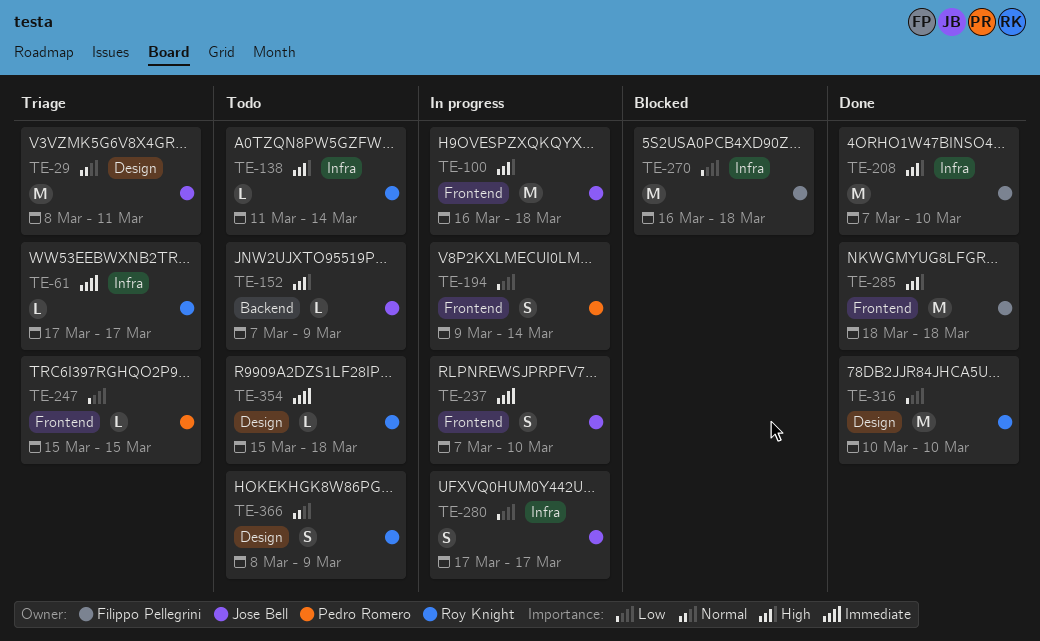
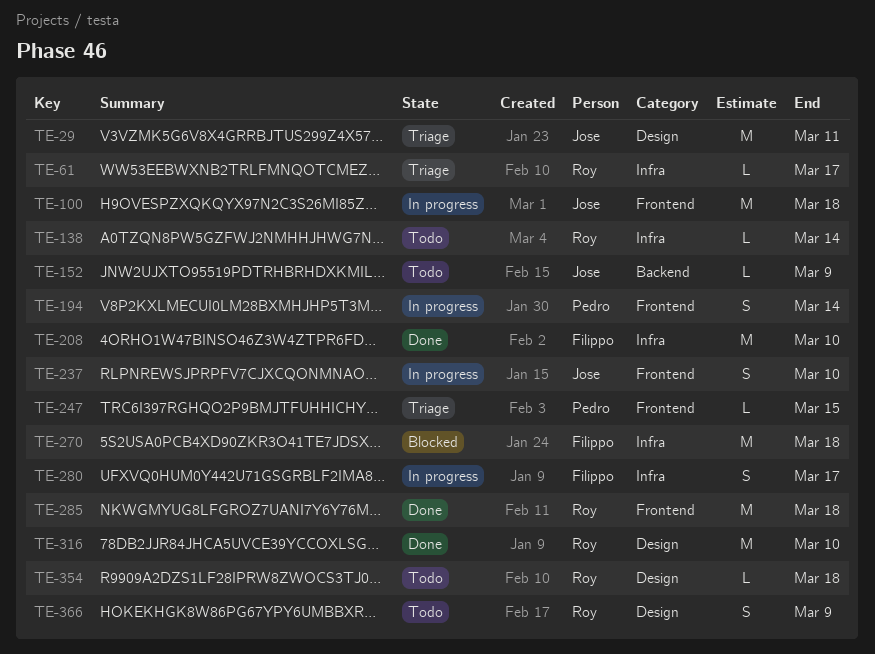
TE-280, owner: Jose Bell -> Filippo Pellegrini
TE-285, owner: Filippo Pellegrini -> Roy Knight

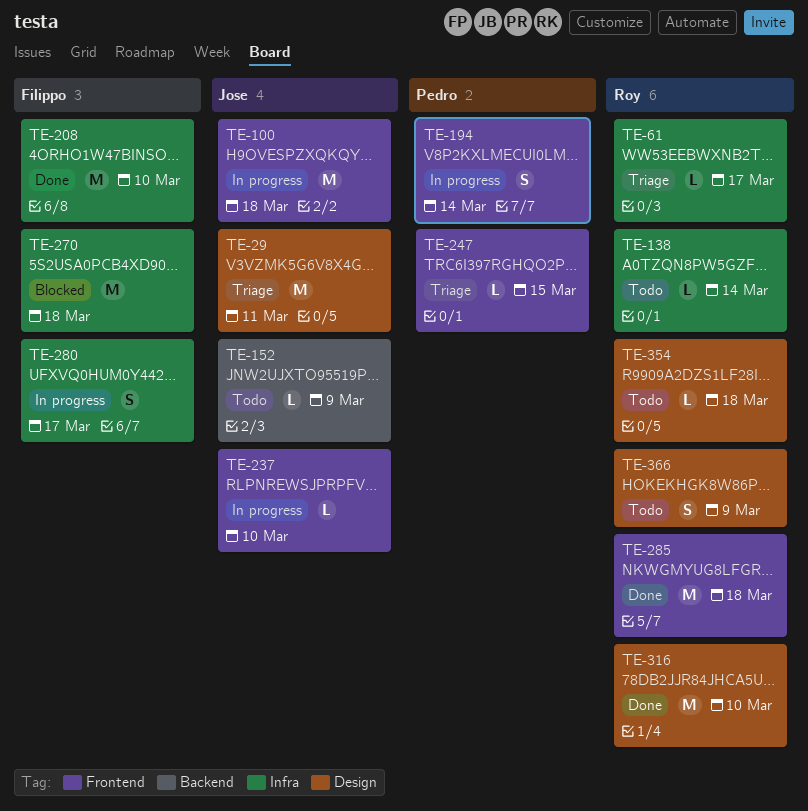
TE-237, estimate: S -> L

